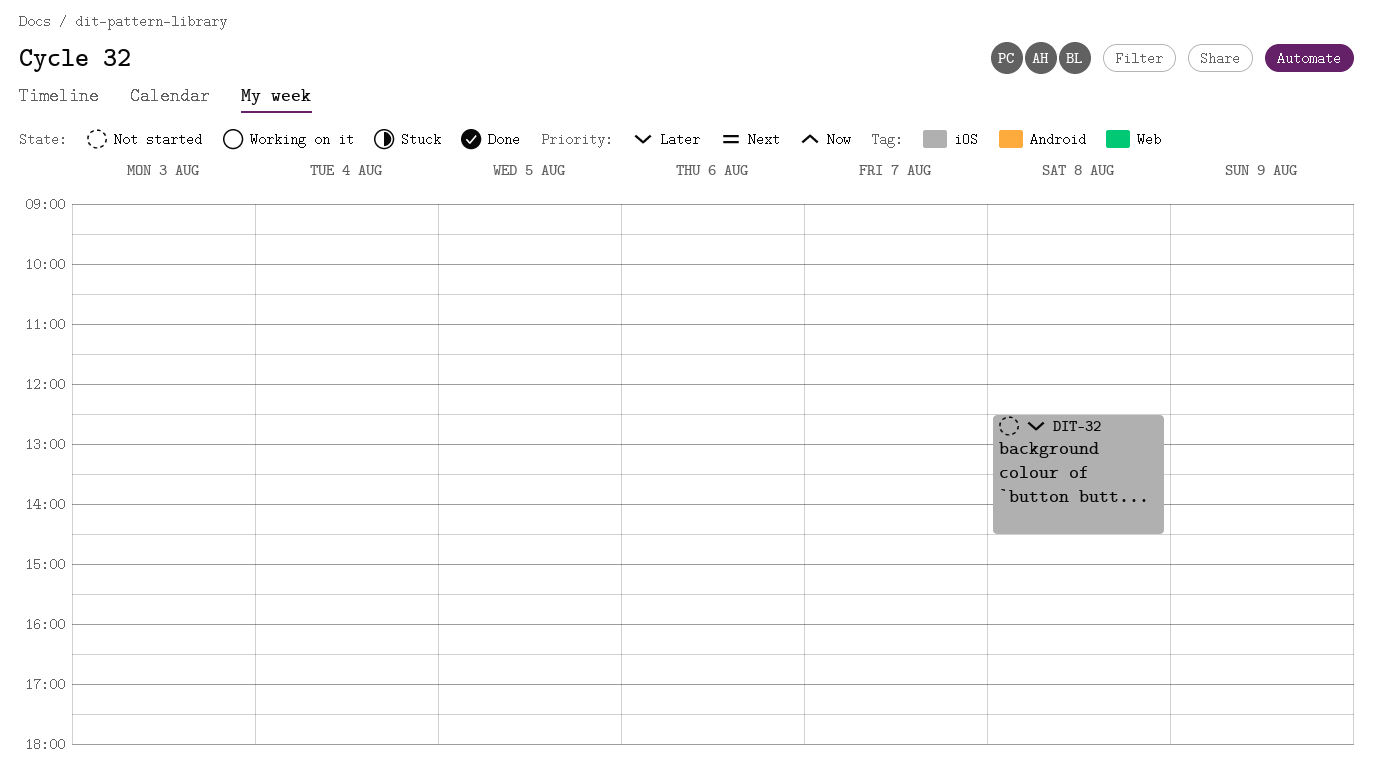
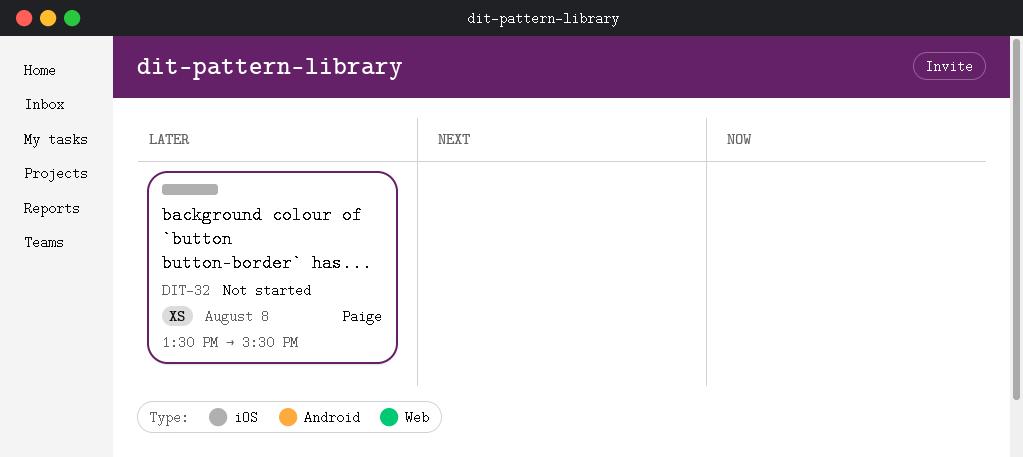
DIT-32, begins: 12:30 -> 13:30
DIT-32, ends: 14:30 -> 15:30

